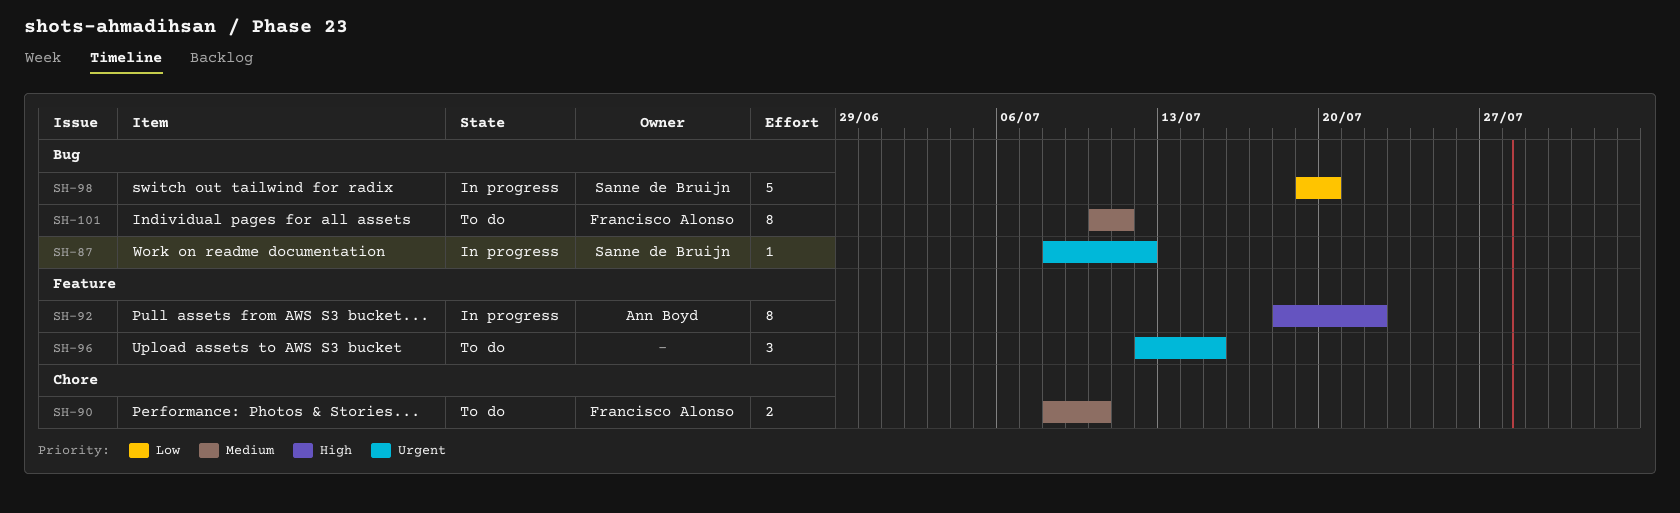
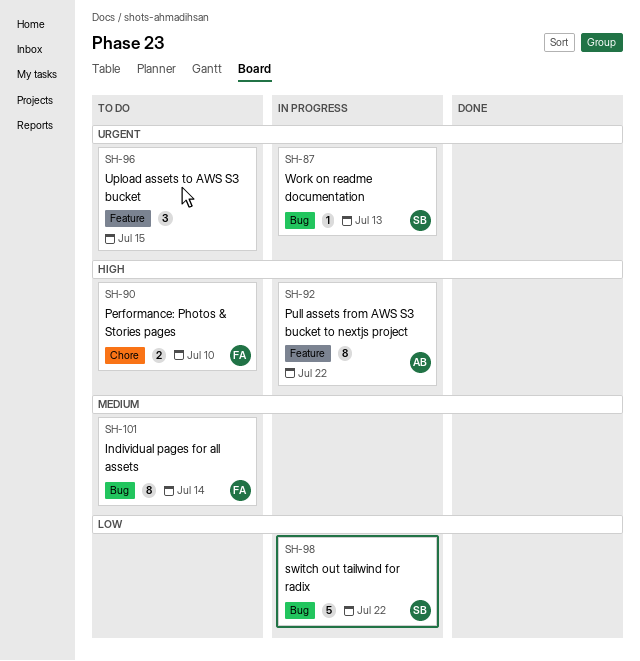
SH-87, due: Jul 12 -> Jul 13
SH-90, priority: Medium -> High
SH-98, due: Jul 20 -> Jul 22
SH-101, due: Jul 11 -> Jul 14

